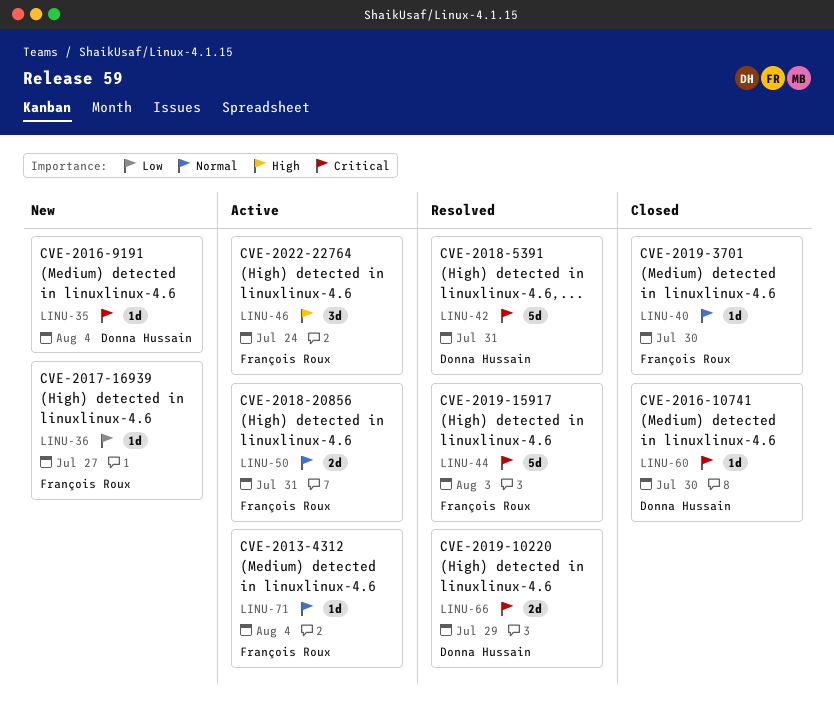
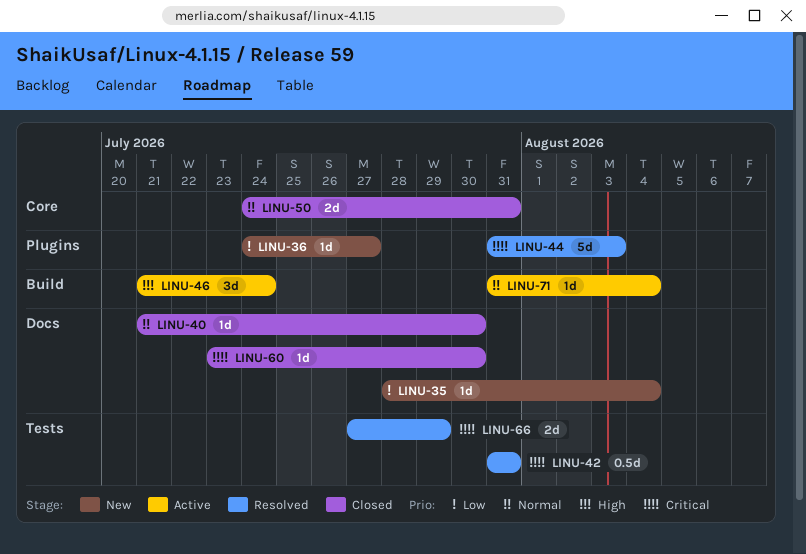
LINU-35, priority: Critical -> Low
LINU-42, estimate: 5d -> 0.5d
LINU-50, status: Active -> Closed

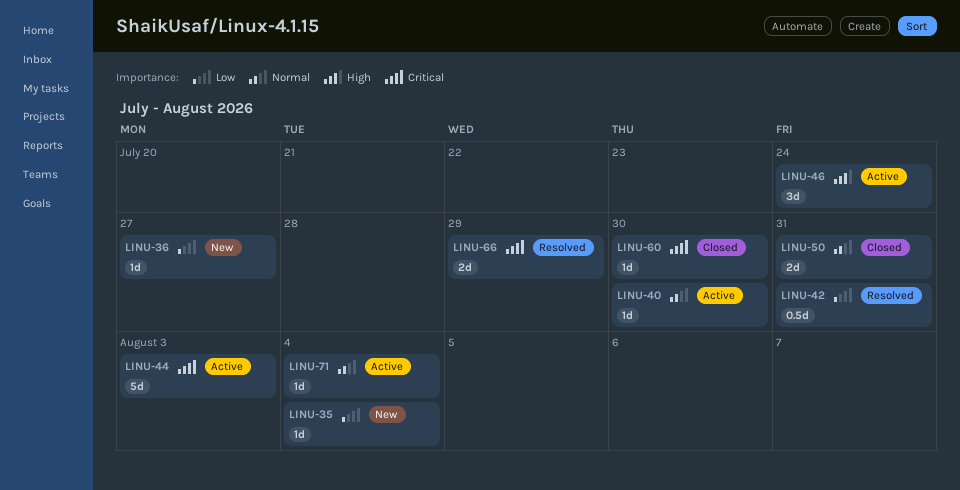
LINU-40, status: Closed -> Active
LINU-42, priority: Critical -> Low
LINU-44, status: Resolved -> Active

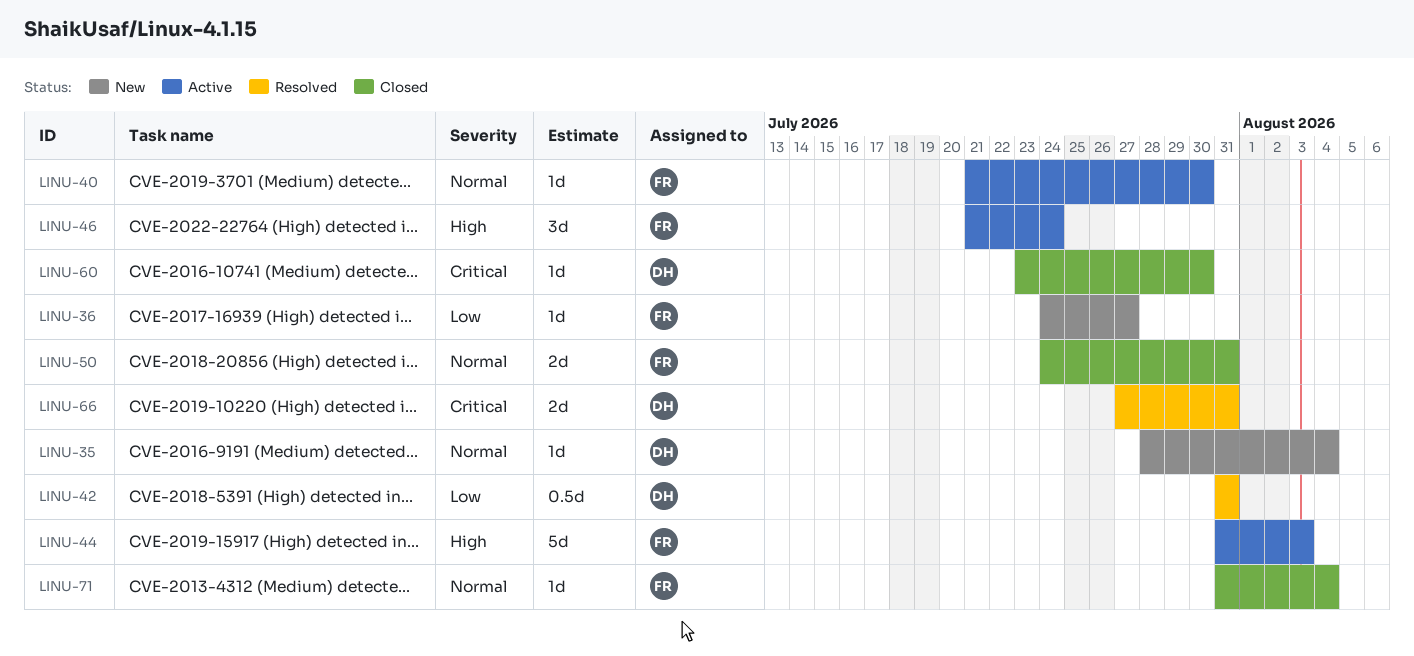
LINU-35, priority: Low -> Normal
LINU-44, priority: Critical -> High
LINU-66, due: Jul 29 -> Jul 31
LINU-71, status: Active -> Closed

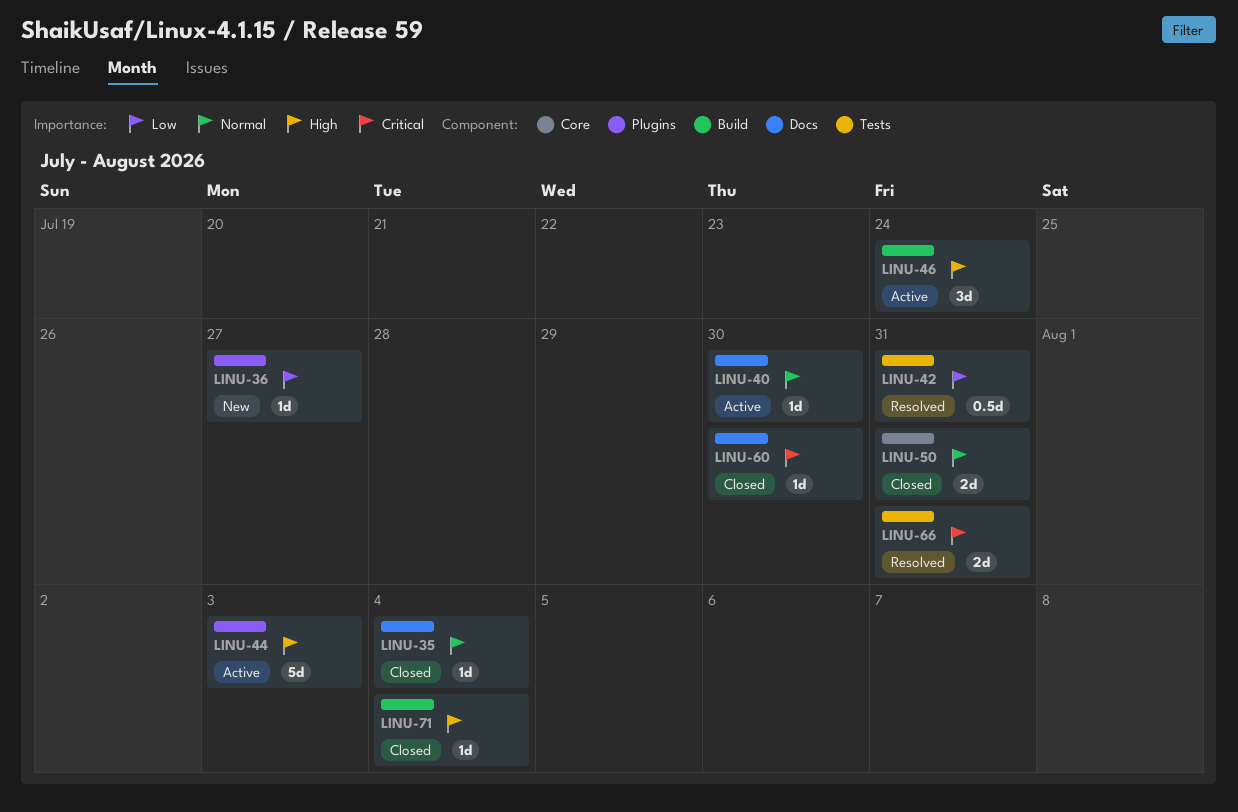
LINU-35, status: New -> Closed
LINU-71, priority: Normal -> High

